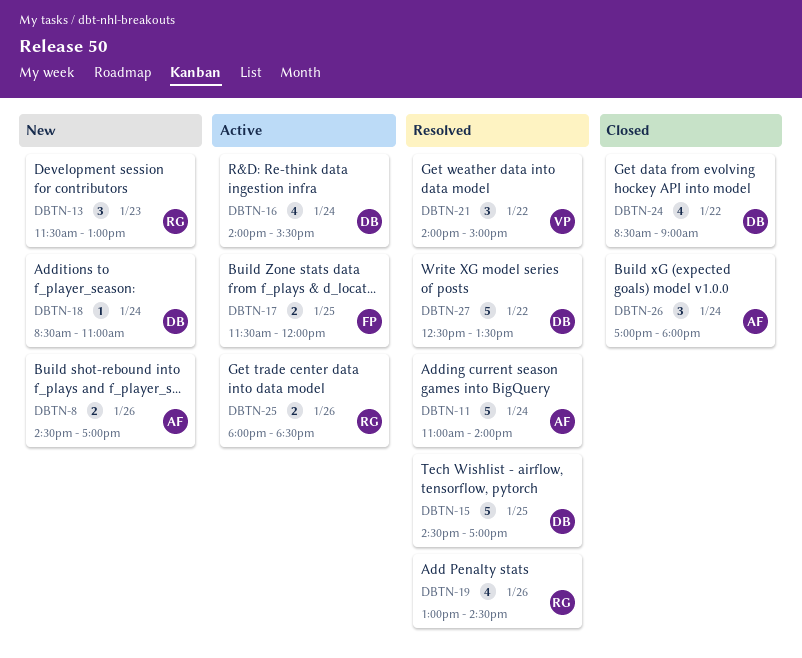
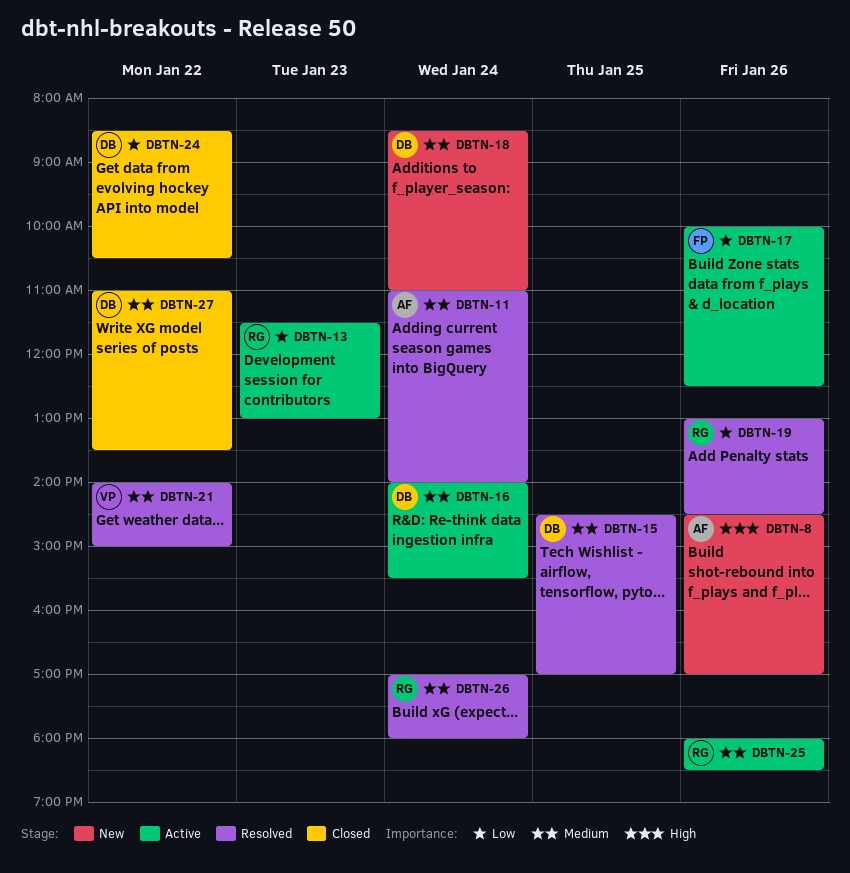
DBTN-13, status: New -> Active
DBTN-17, day: Jan 25 -> Jan 26
DBTN-17, begins: 11:30 -> 10:00
DBTN-17, ends: 12:00 -> 12:30
DBTN-24, ends: 09:00 -> 10:30
DBTN-26, status: Closed -> Resolved
DBTN-26, owner: AF -> RG
DBTN-27, status: Resolved -> Closed
DBTN-27, begins: 12:30 -> 11:00

